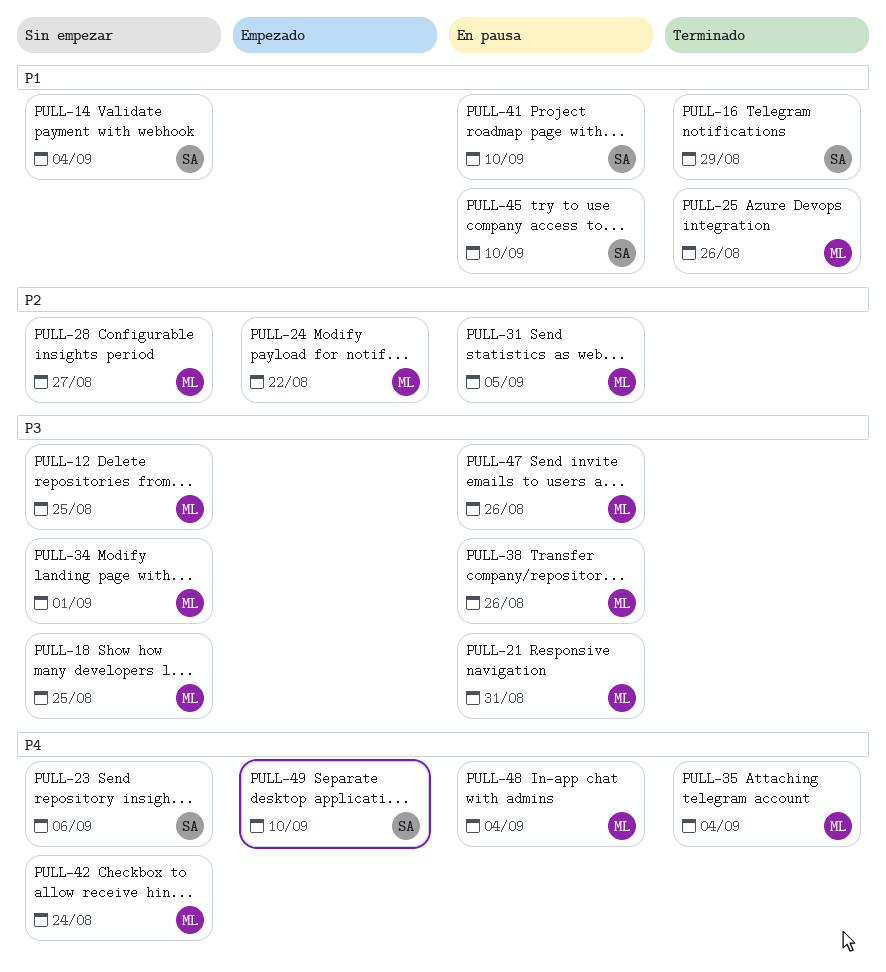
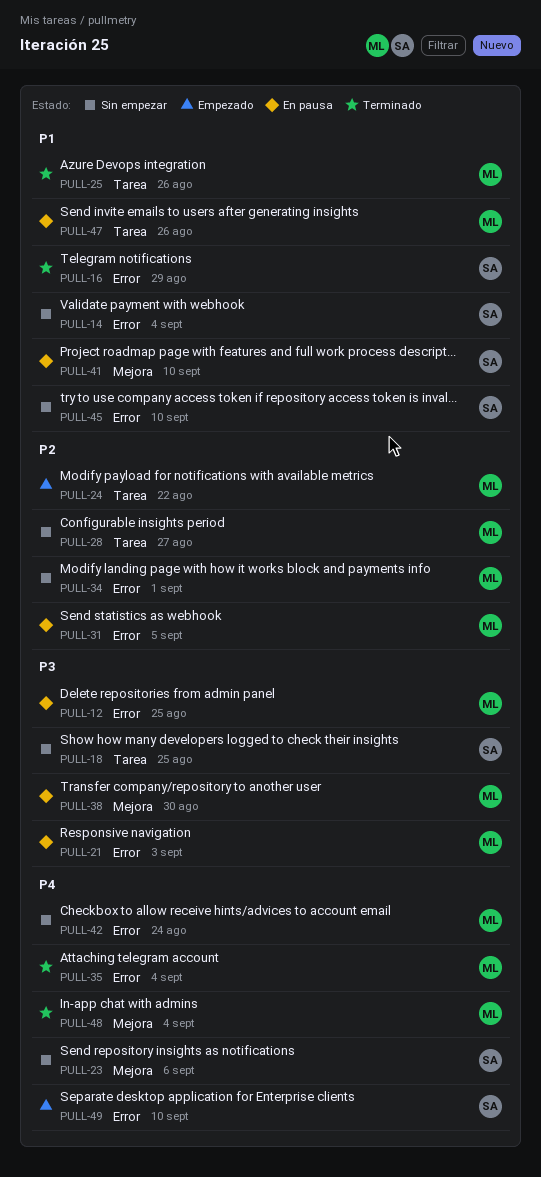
PULL-12, status: Sin empezar -> En pausa
PULL-18, owner: ML -> SA
PULL-21, due: Aug 31 -> Sep 3
PULL-34, priority: P3 -> P2
PULL-38, due: Aug 26 -> Aug 30
PULL-45, status: En pausa -> Sin empezar
PULL-47, priority: P3 -> P1
PULL-48, status: En pausa -> Terminado

